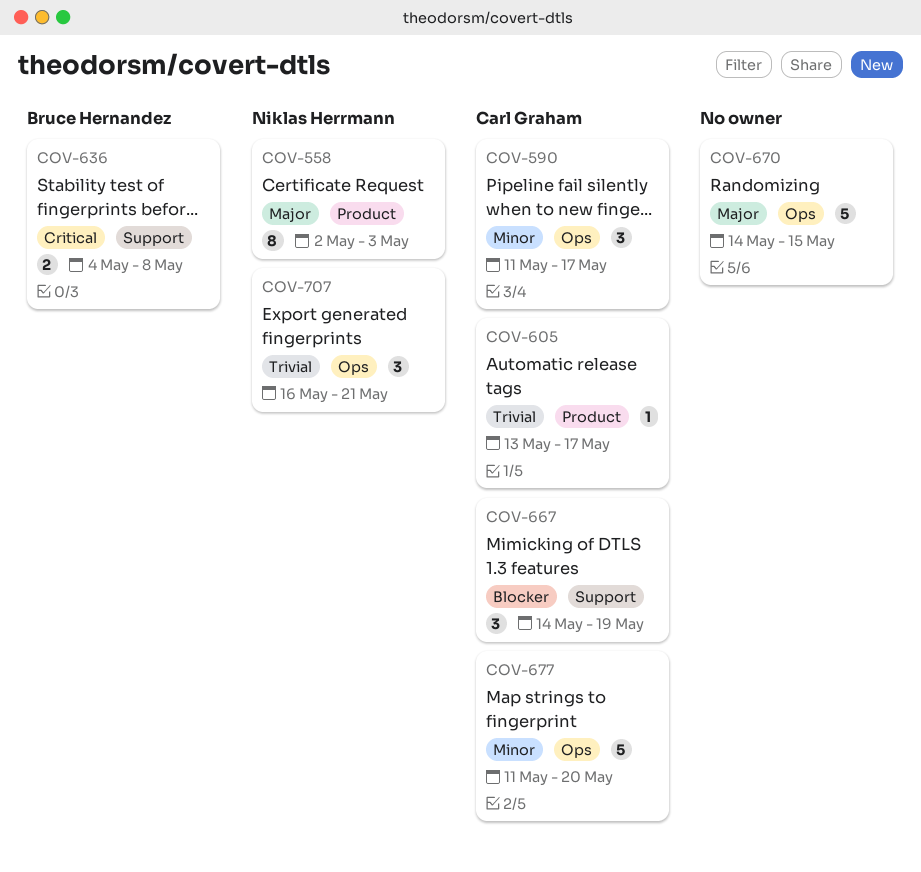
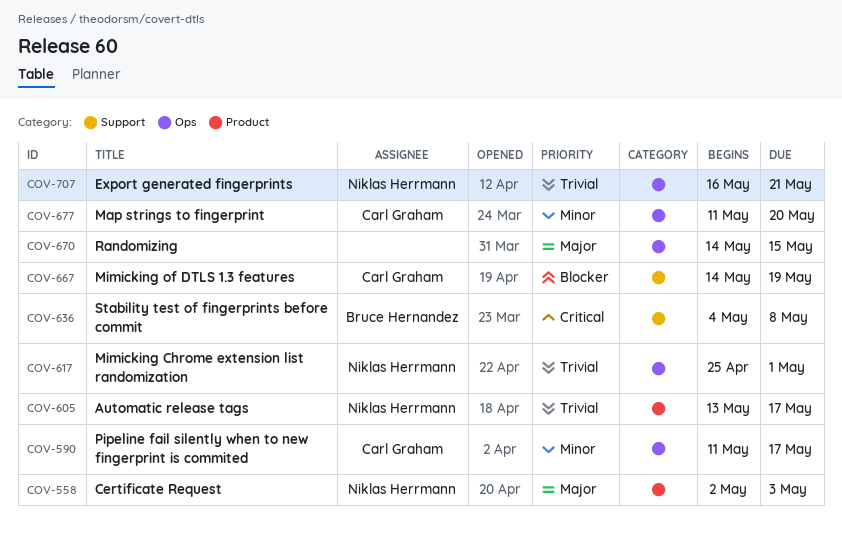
COV-605, owner: Carl Graham -> Niklas Herrmann
COV-617: none -> present

